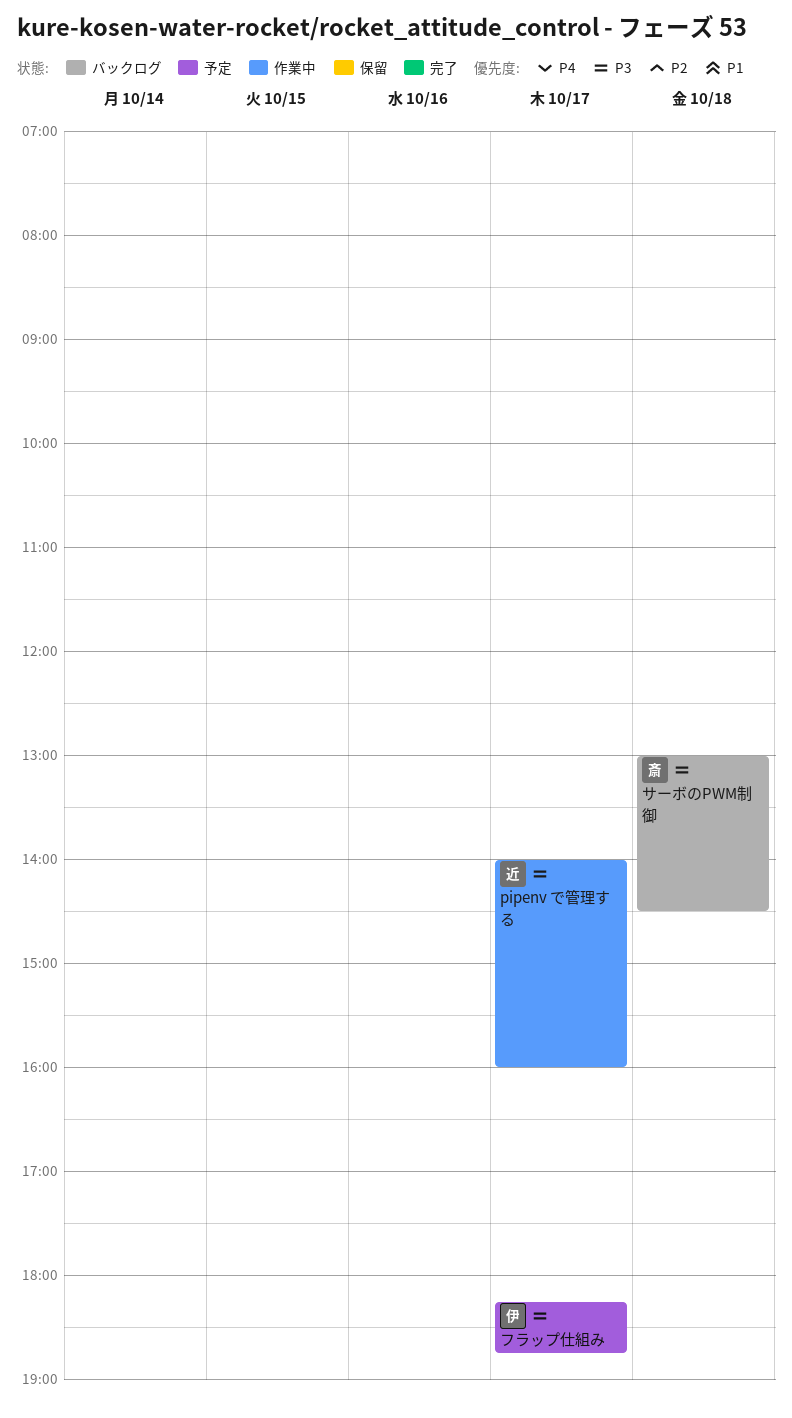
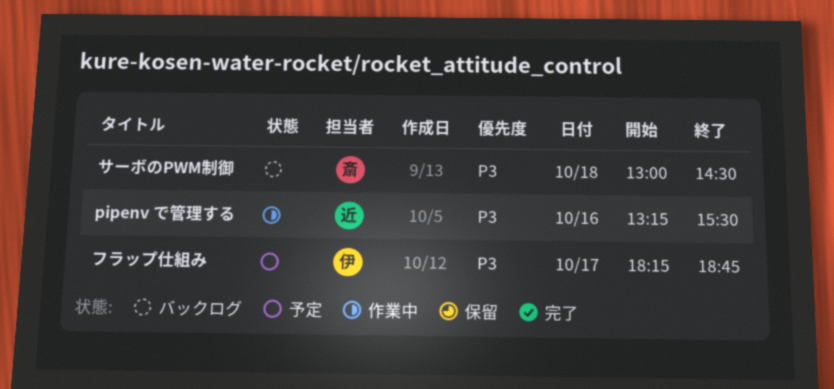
pipenv で管理する, day: Oct 17 -> Oct 16
pipenv で管理する, begins: 14:00 -> 13:15
pipenv で管理する, ends: 16:00 -> 15:30

